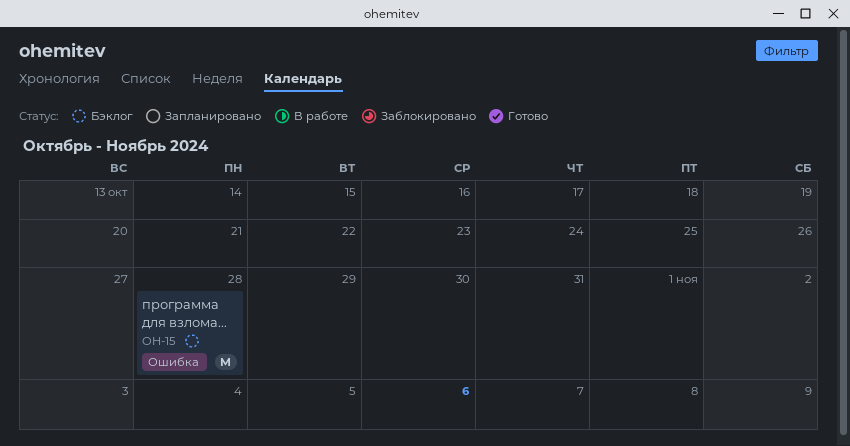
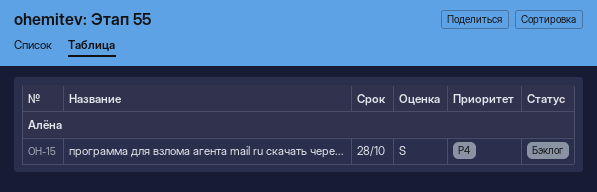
OH-15, estimate: M -> S

